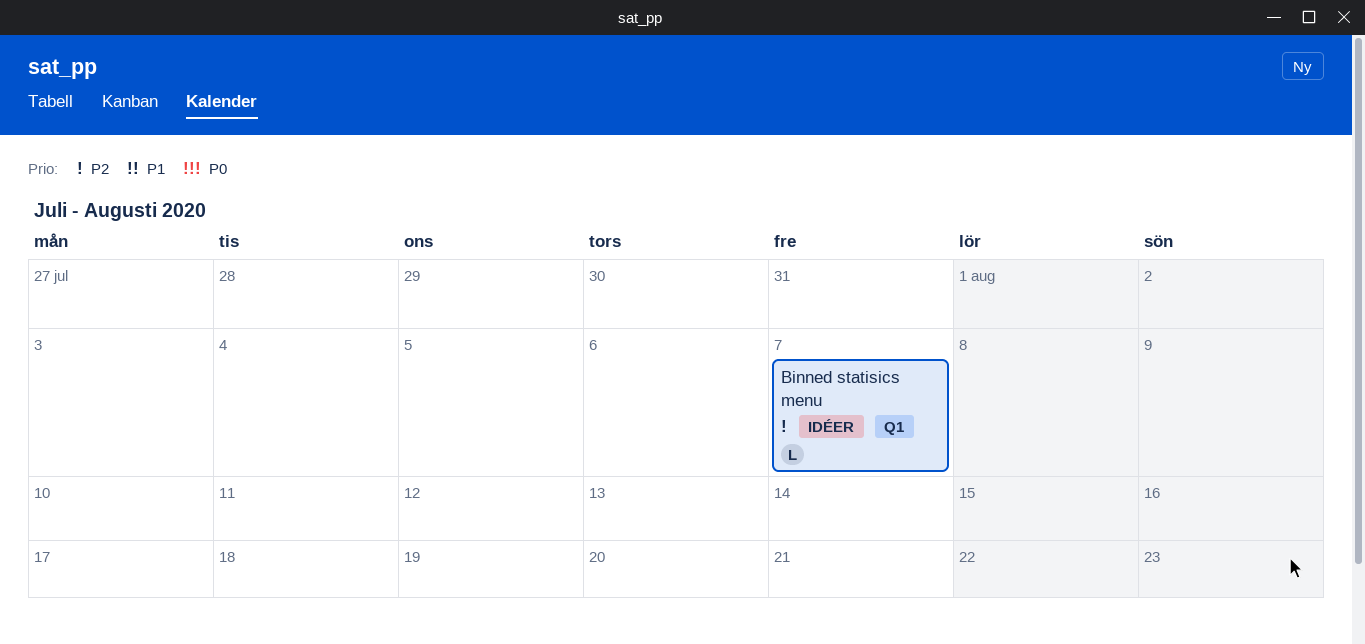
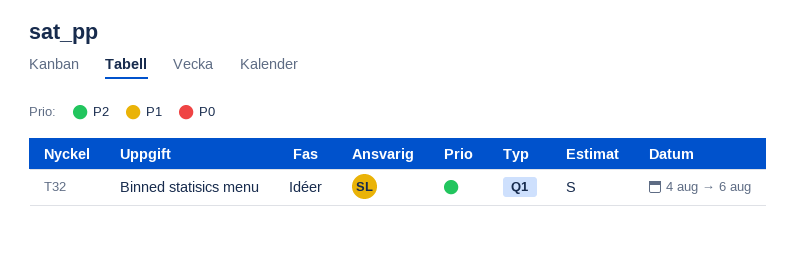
Binned statisics menu, estimate: L -> S
Binned statisics menu, due: Aug 7 -> Aug 6

